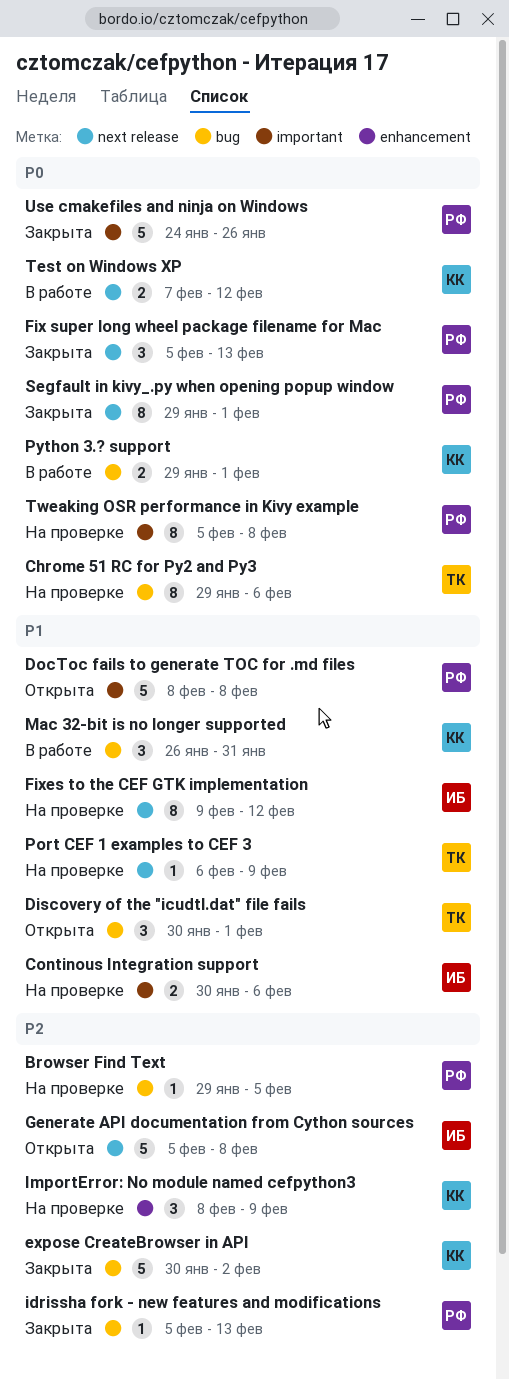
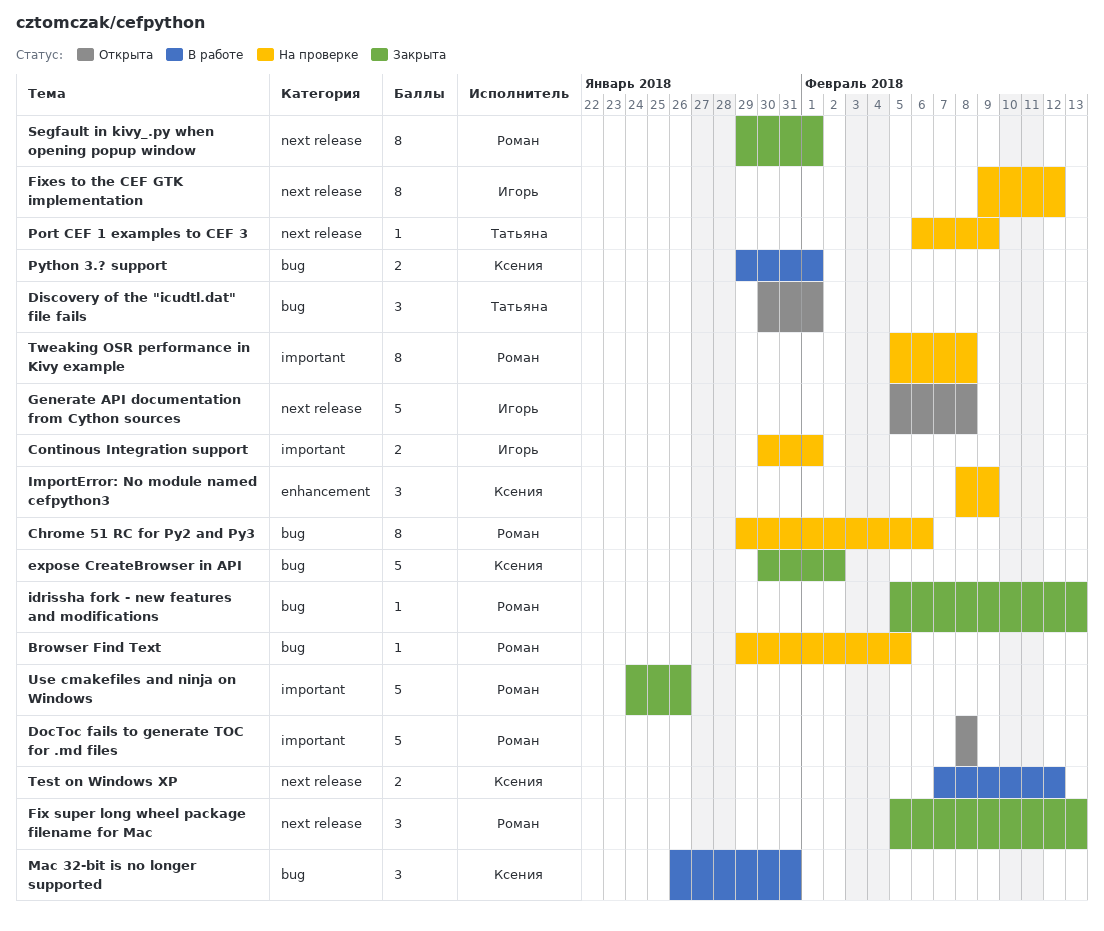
Chrome 51 RC for Py2 and Py3, owner: Татьяна -> Роман
Continous Integration support, due: Feb 6 -> Feb 1

